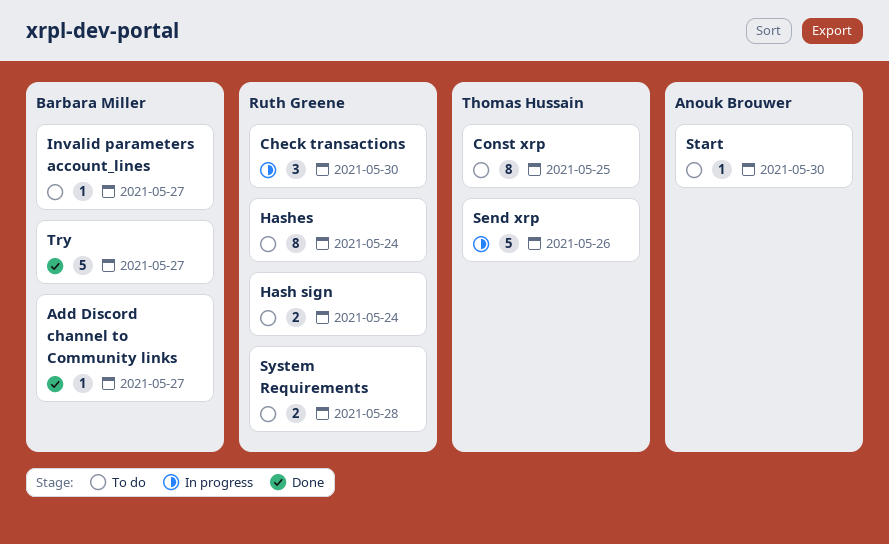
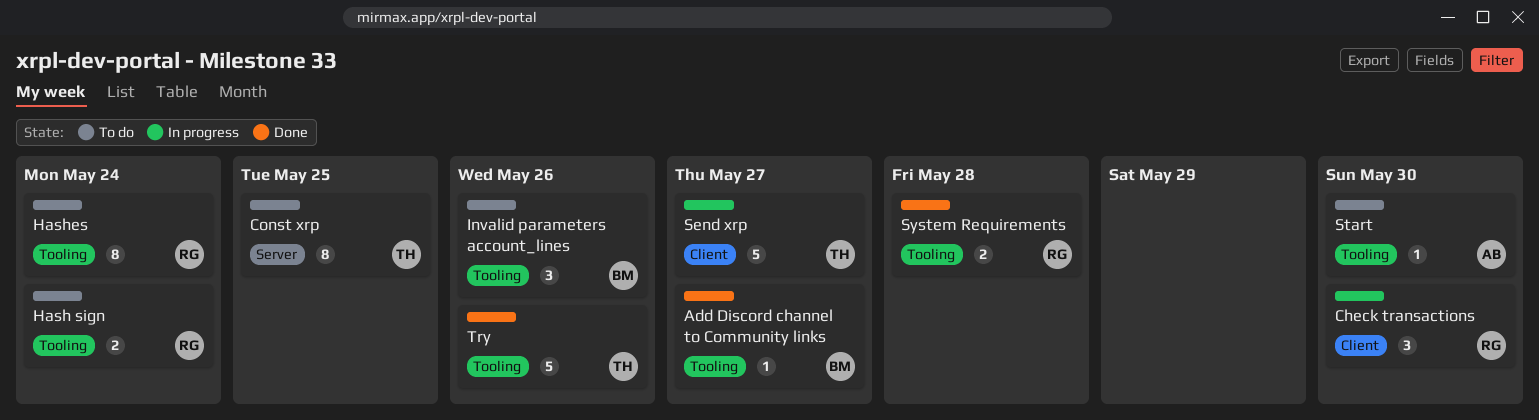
Invalid parameters account_lines, estimate: 1 -> 3
Invalid parameters account_lines, due: May 27 -> May 26
Send xrp, due: May 26 -> May 27
System Requirements, status: To do -> Done
Try, owner: Barbara Miller -> Thomas Hussain
Try, due: May 27 -> May 26

